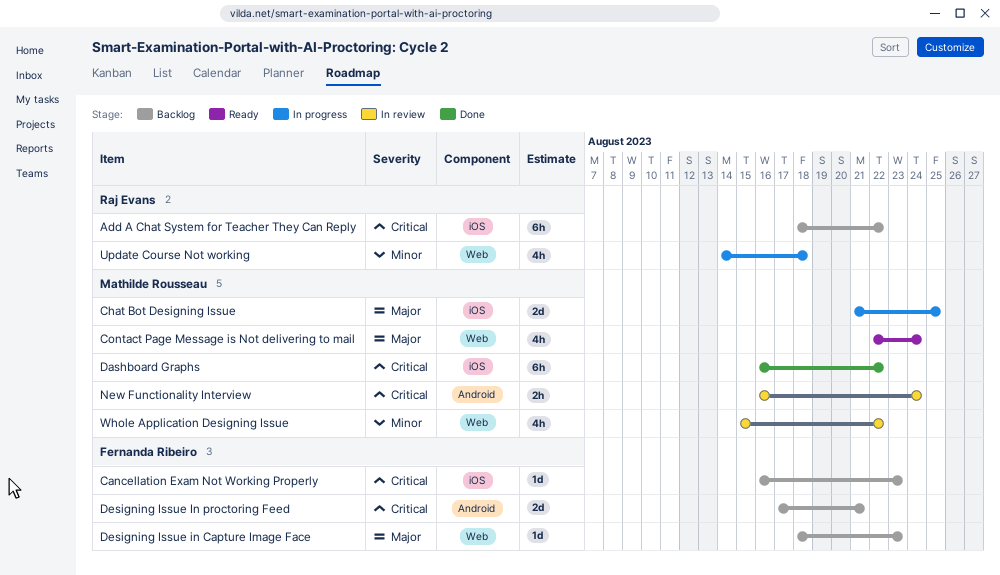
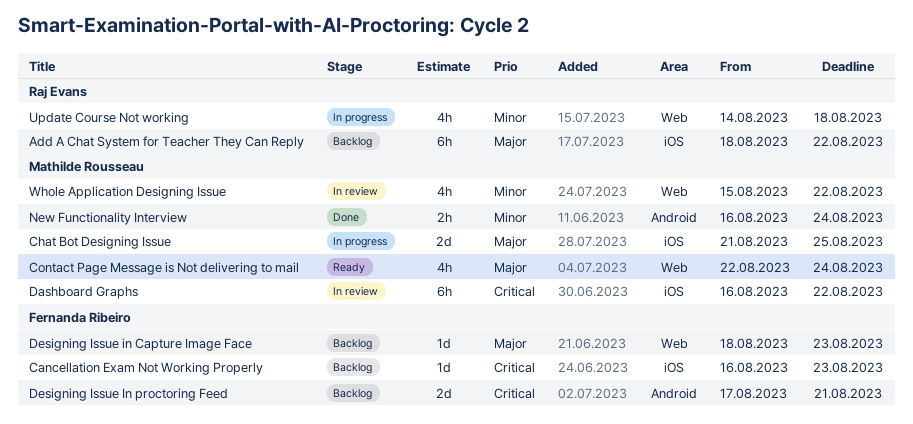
Add A Chat System for Teacher They Can Reply, priority: Critical -> Major
Dashboard Graphs, status: Done -> In review
New Functionality Interview, status: In review -> Done
New Functionality Interview, priority: Critical -> Minor

